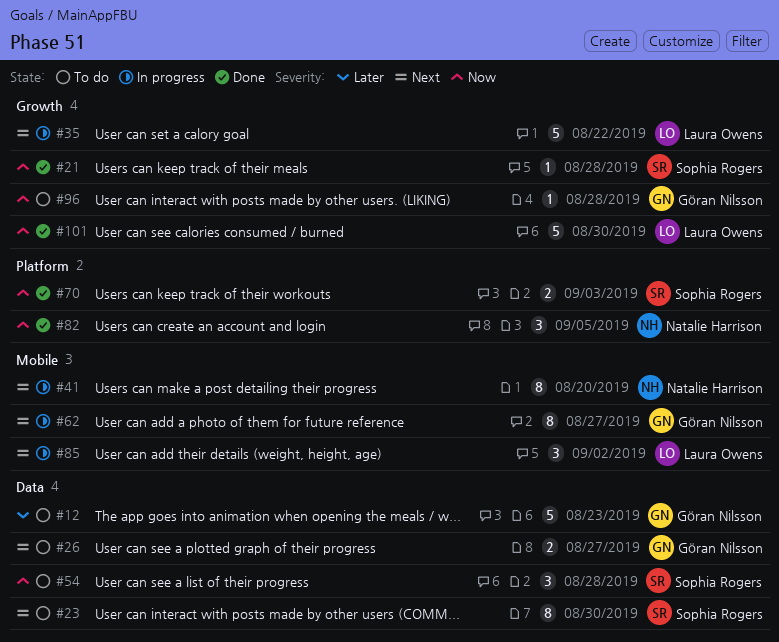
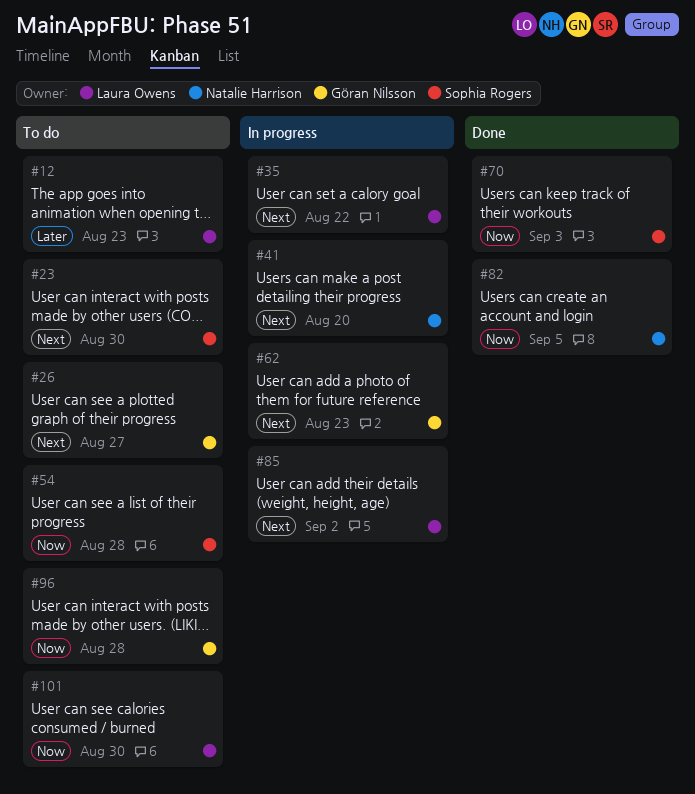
#12, owner: Göran Nilsson -> Laura Owens
#21: present -> none
#62, due: Aug 27 -> Aug 23
#101, status: Done -> To do

